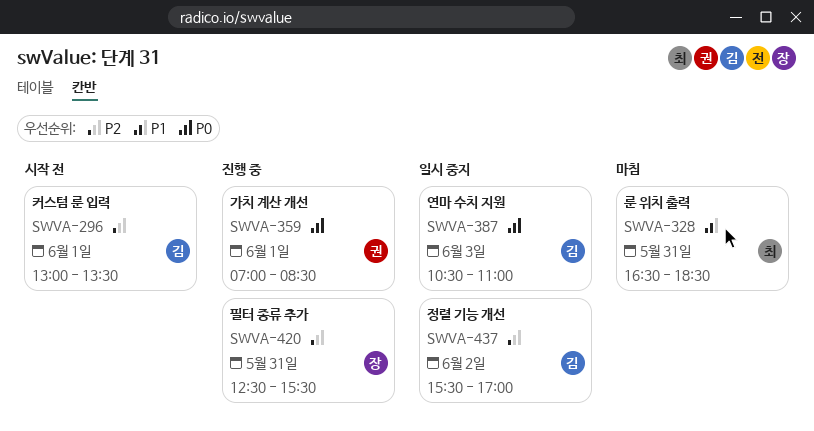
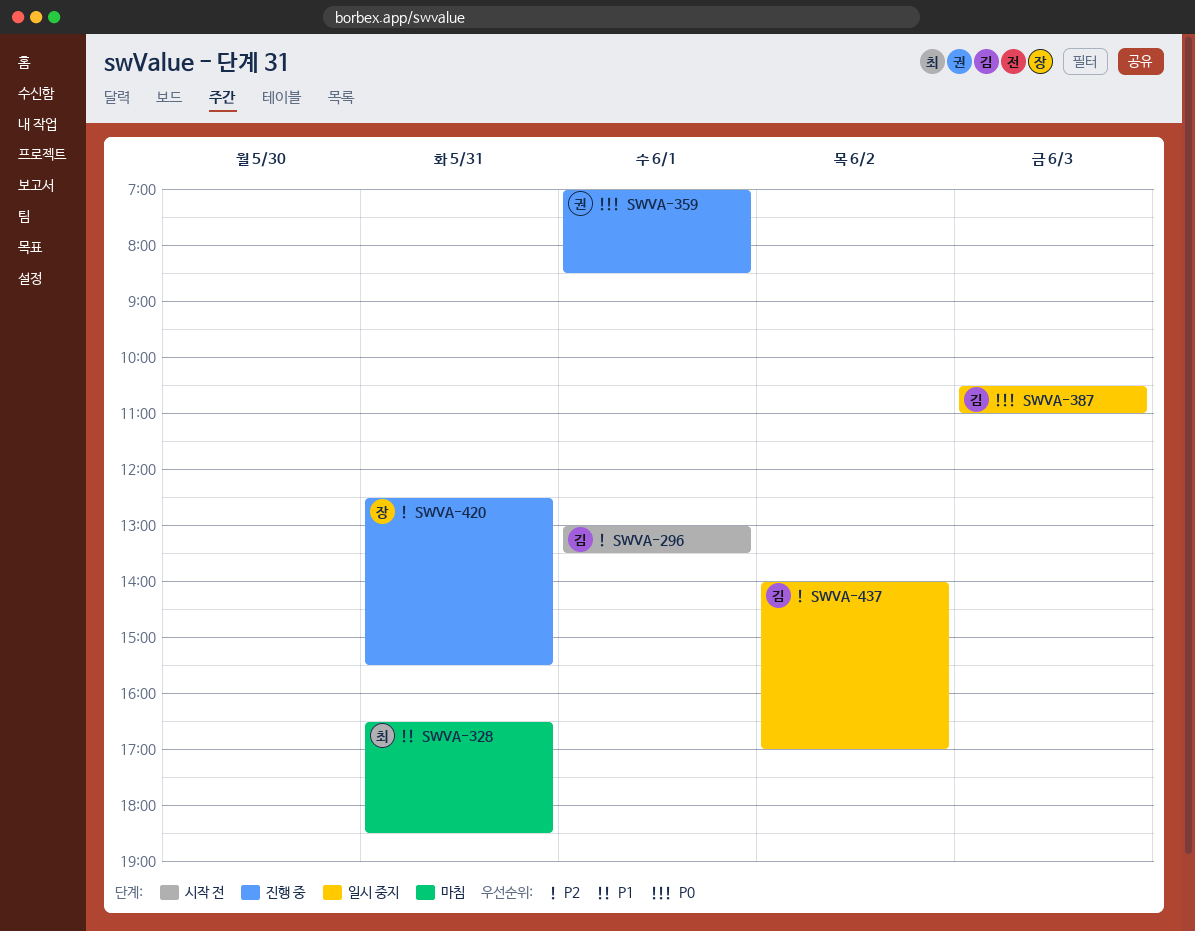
SWVA-437, begins: 15:30 -> 14:00

